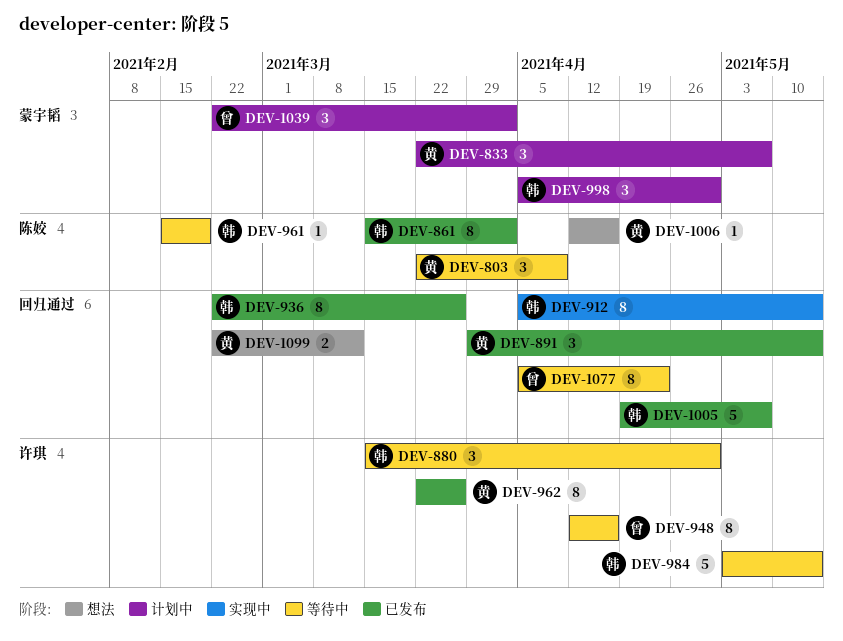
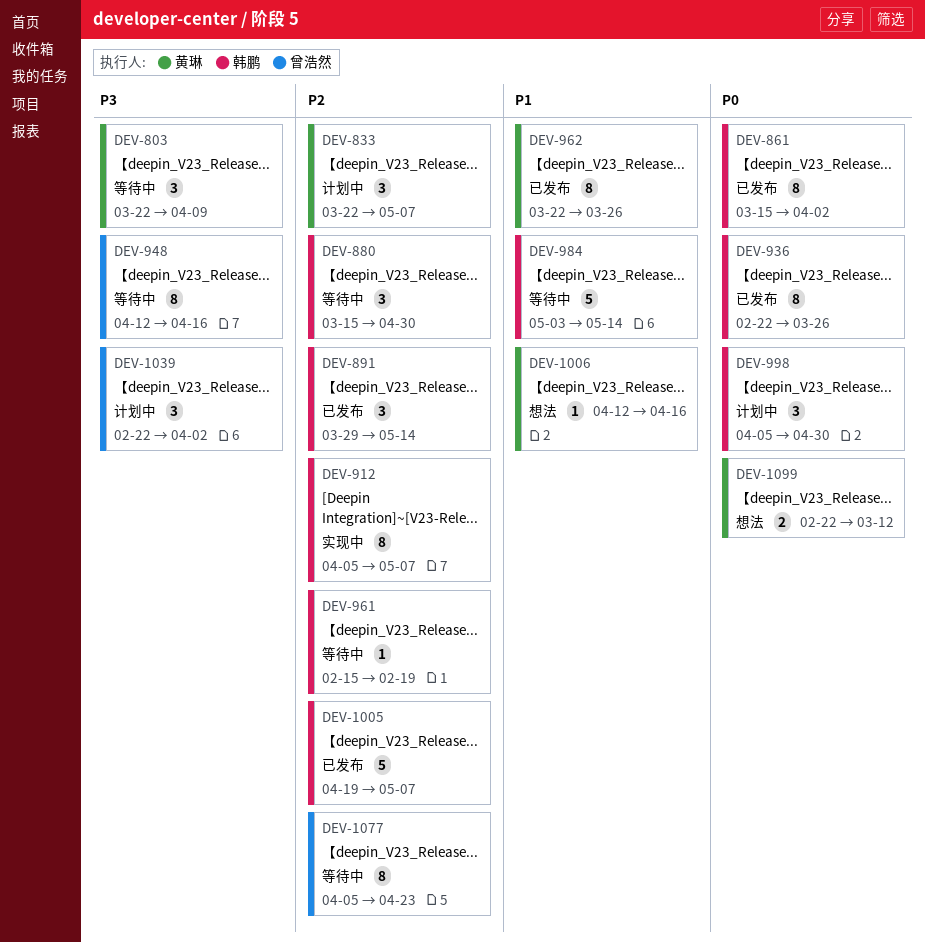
DEV-891, owner: 黄琳 -> 韩鹏
DEV-912, due: May 14 -> May 7

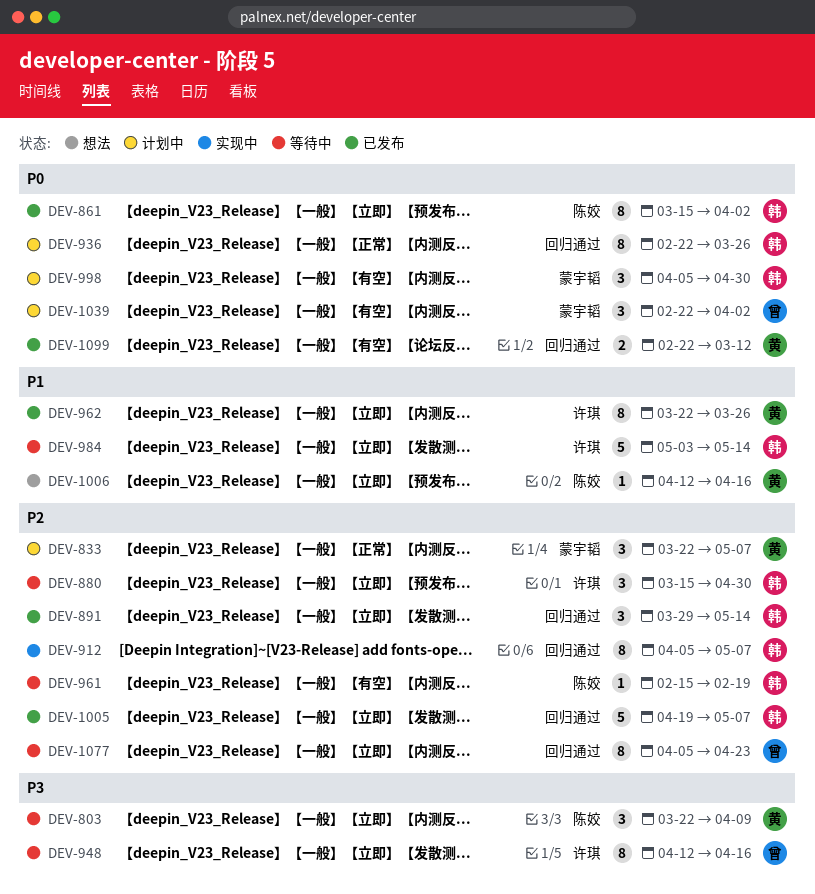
DEV-936, status: 已发布 -> 计划中
DEV-1039, priority: P3 -> P0
DEV-1099, status: 想法 -> 已发布

